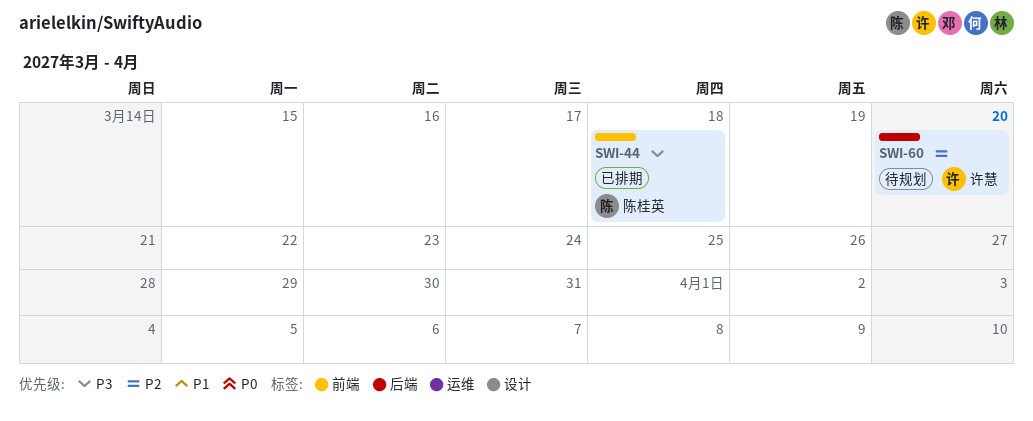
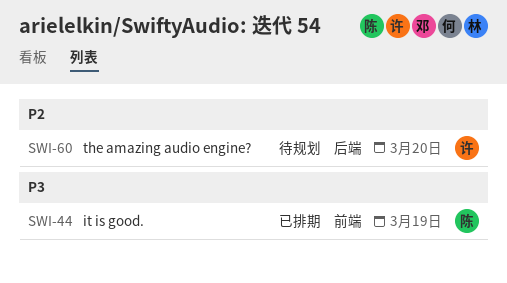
SWI-44, due: Mar 18 -> Mar 19

